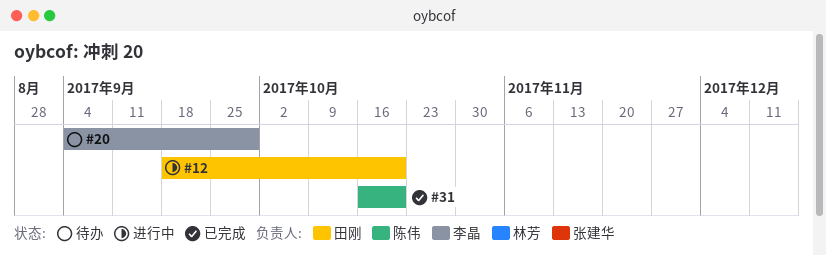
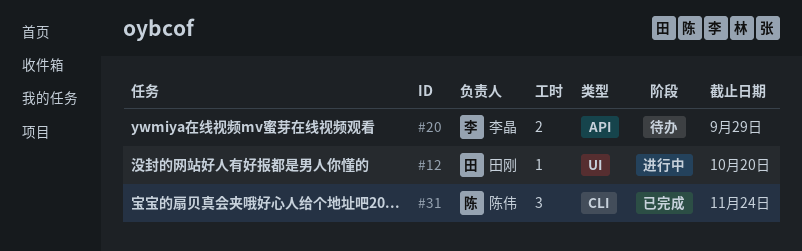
#31, due: Oct 20 -> Nov 24

